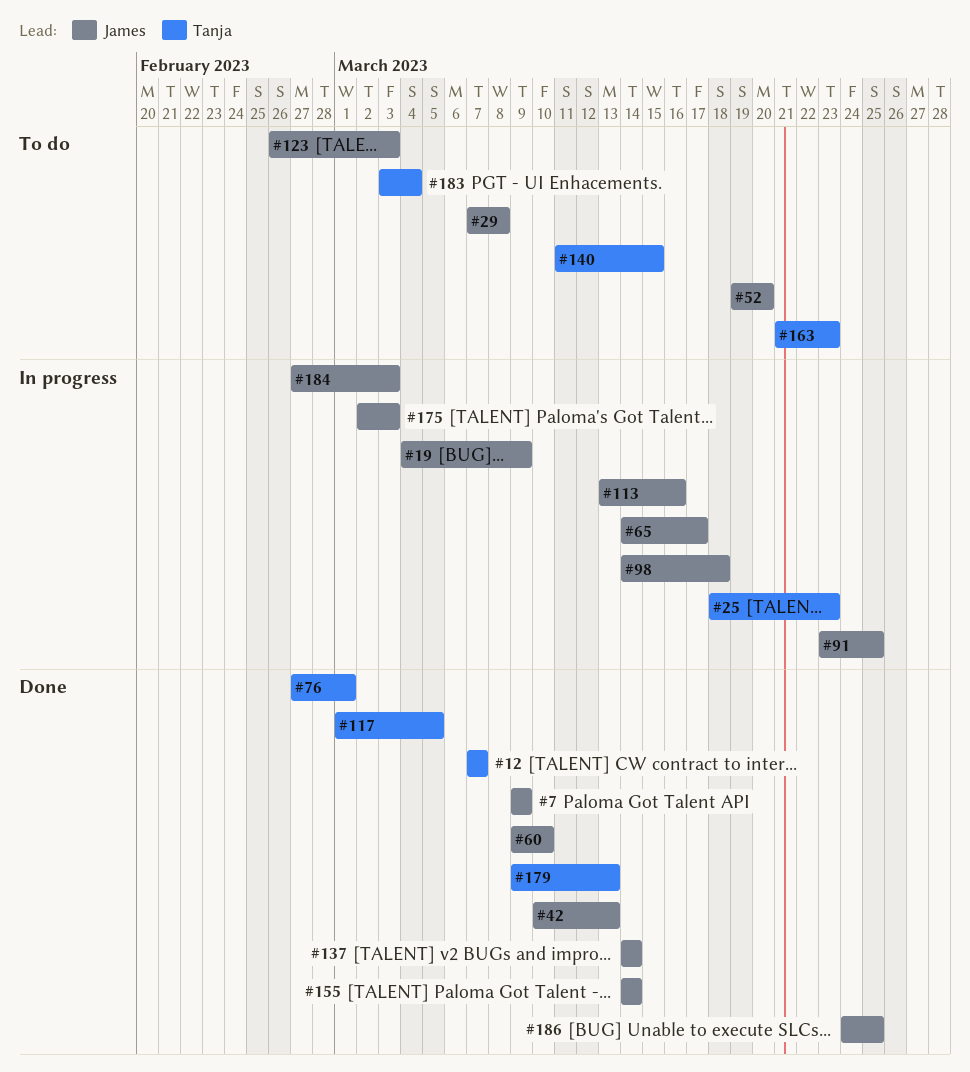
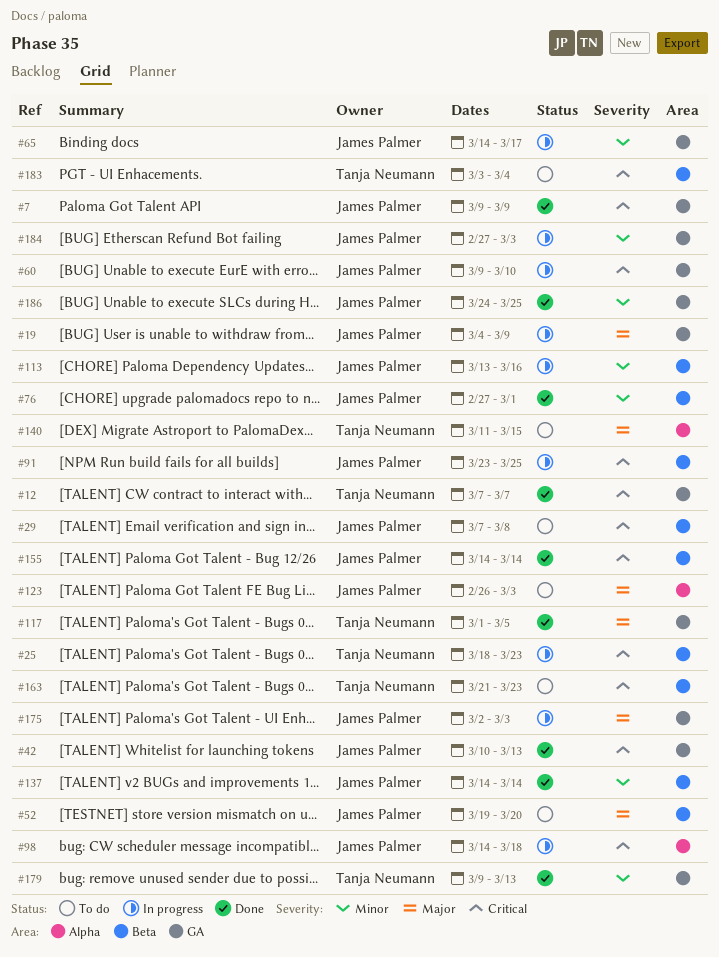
#60, status: Done -> In progress
#76, owner: Tanja Neumann -> James Palmer

